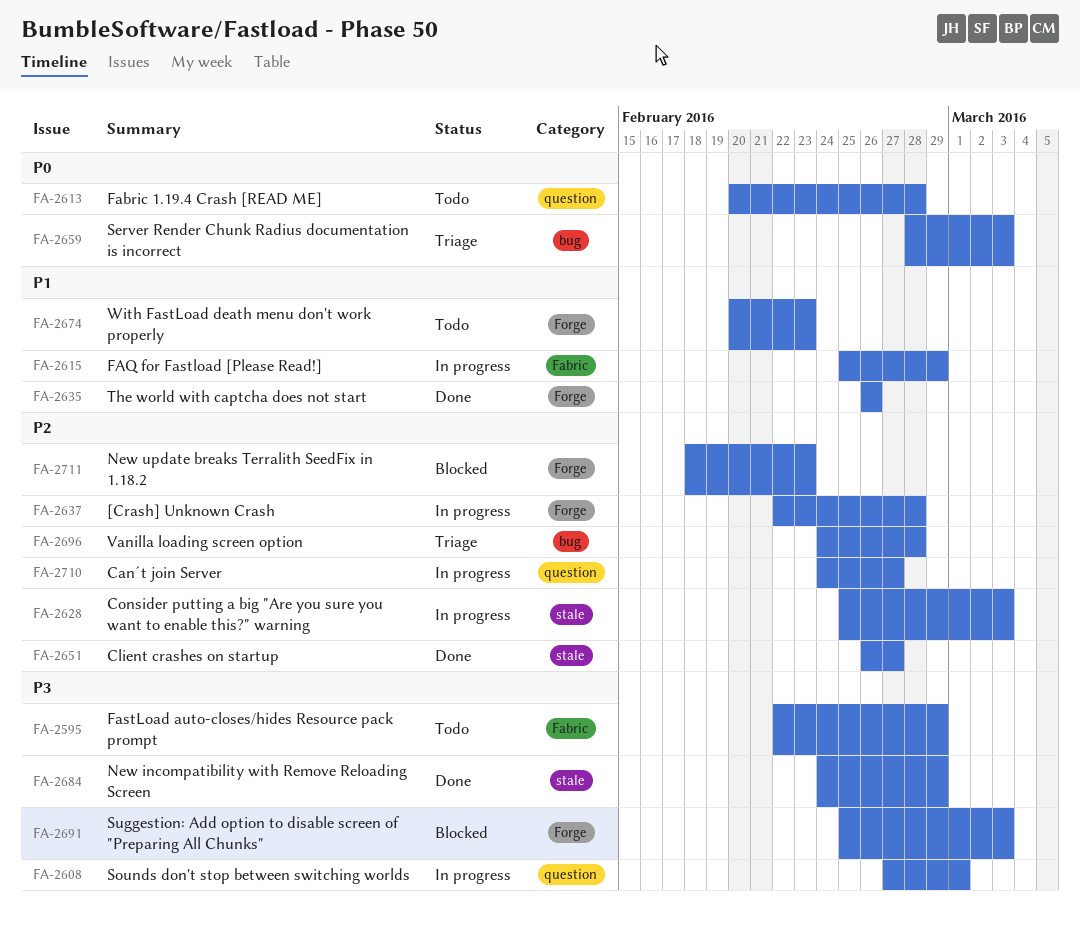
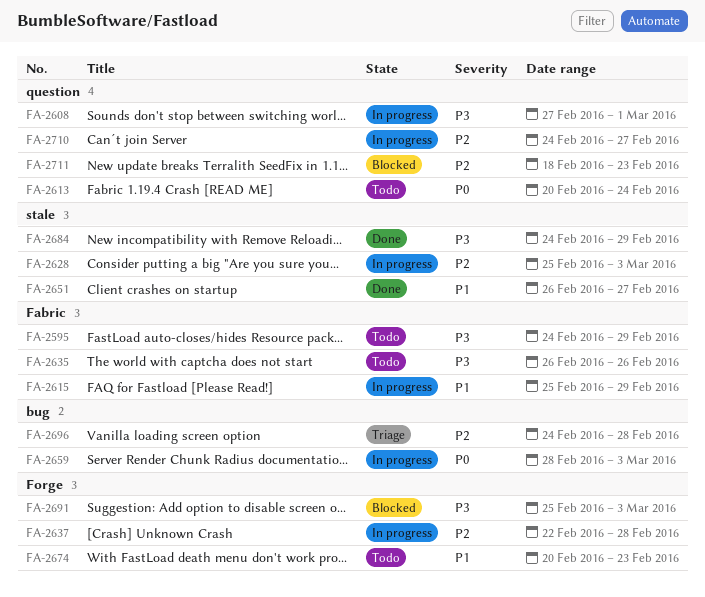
FA-2595, start: Feb 22 -> Feb 24
FA-2613, due: Feb 28 -> Feb 24
FA-2635, status: Done -> Todo
FA-2635, priority: P1 -> P3
FA-2635, label: Forge -> Fabric
FA-2651, priority: P2 -> P1
FA-2659, status: Triage -> In progress
FA-2711, label: Forge -> question

